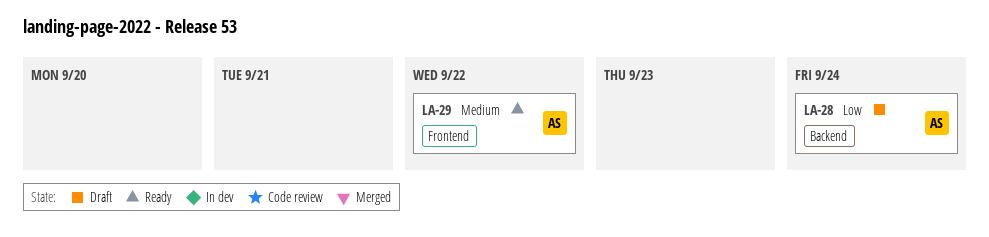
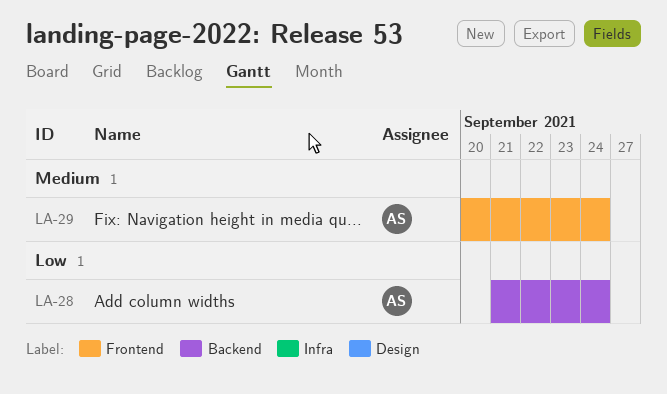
LA-29, due: Sep 22 -> Sep 24

